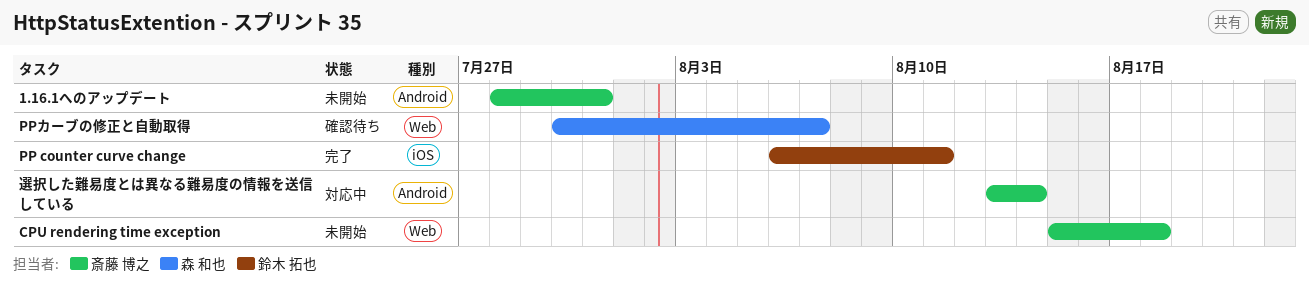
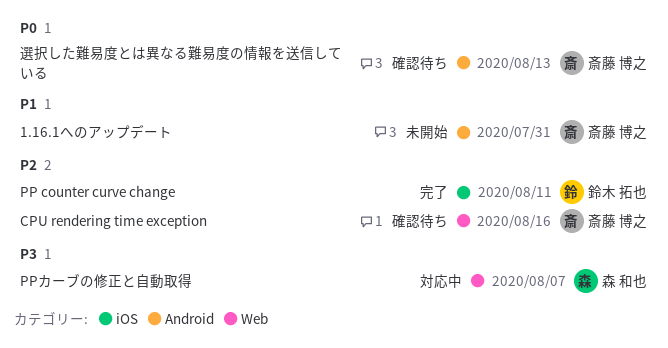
CPU rendering time exception, status: 未開始 -> 確認待ち
CPU rendering time exception, due: Aug 18 -> Aug 16
PPカーブの修正と自動取得, status: 確認待ち -> 対応中
選択した難易度とは異なる難易度の情報を送信している, status: 対応中 -> 確認待ち
選択した難易度とは異なる難易度の情報を送信している, due: Aug 14 -> Aug 13

